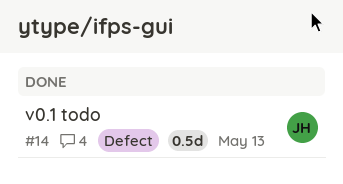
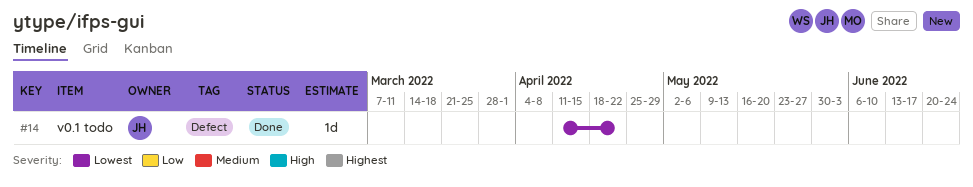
#14, estimate: 0.5d -> 1d
#14, due: May 13 -> Apr 22

